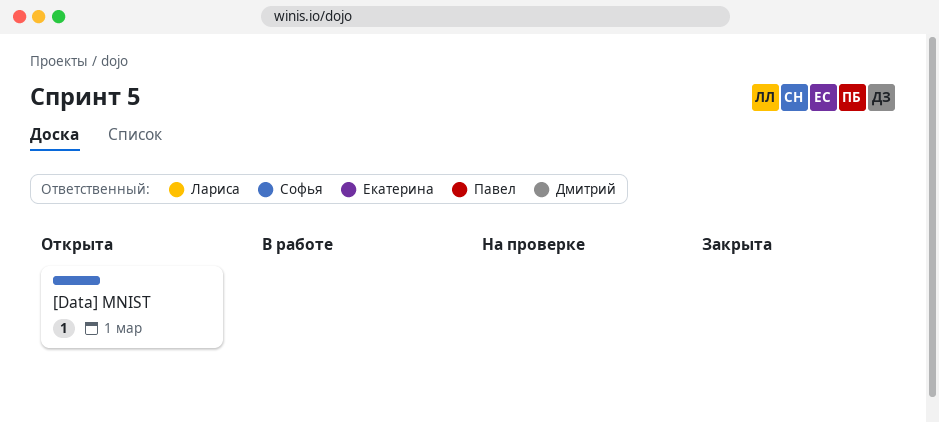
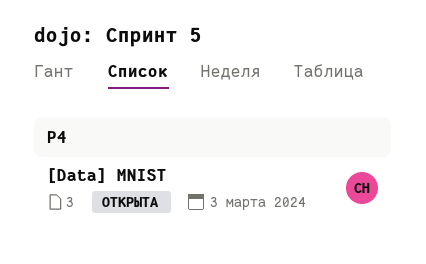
[Data] MNIST, due: Mar 1 -> Mar 3

